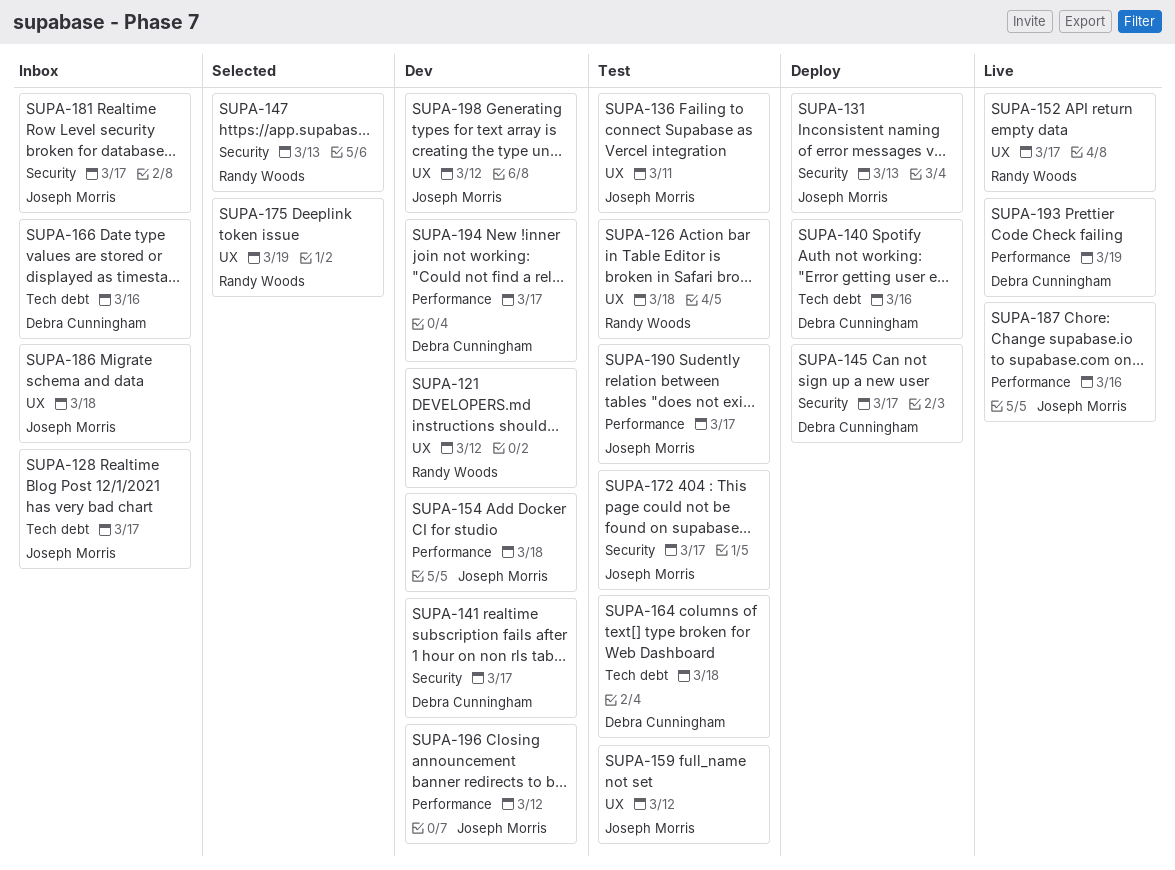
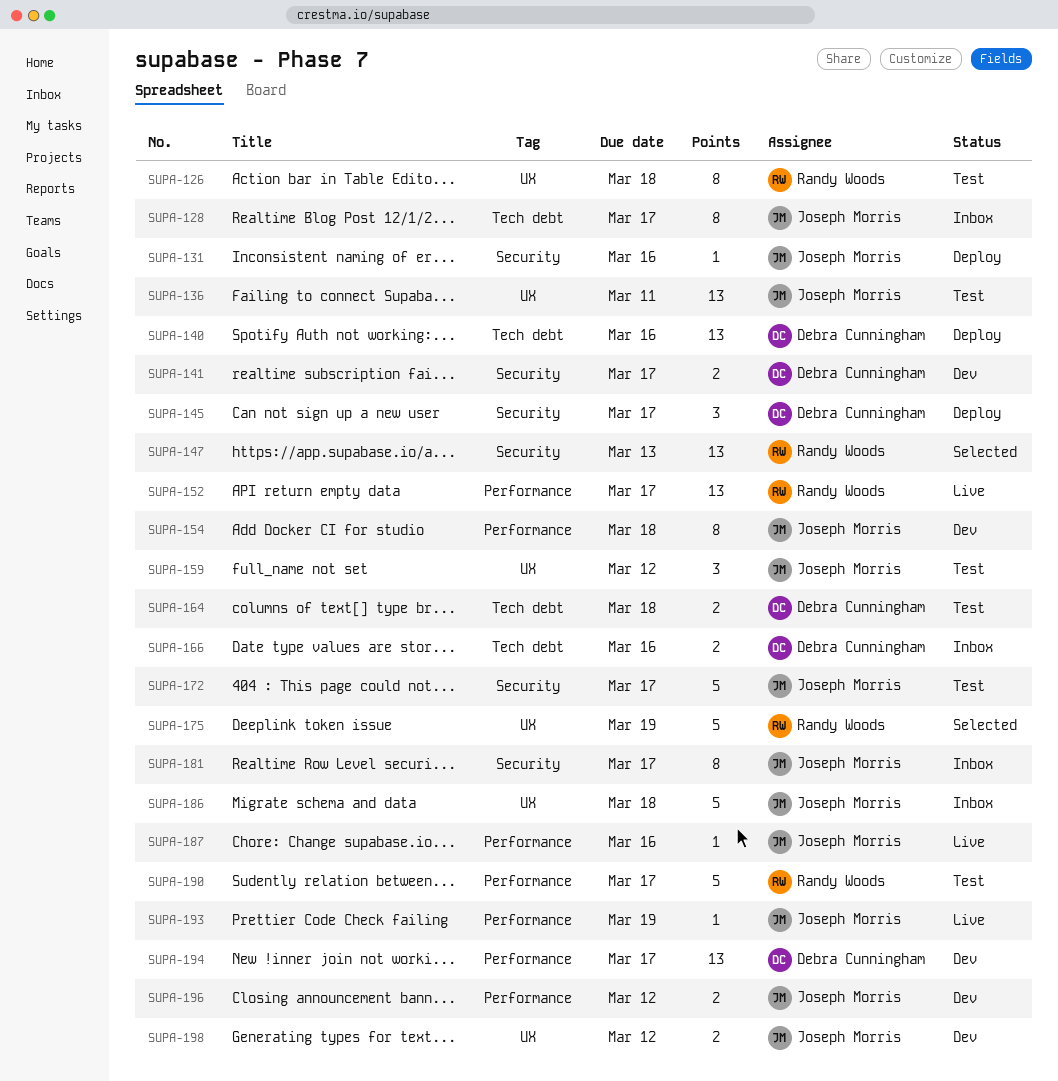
SUPA-121: present -> none
SUPA-131, due: Mar 13 -> Mar 16
SUPA-152, label: UX -> Performance
SUPA-190, owner: Joseph Morris -> Randy Woods
SUPA-193, owner: Debra Cunningham -> Joseph Morris

